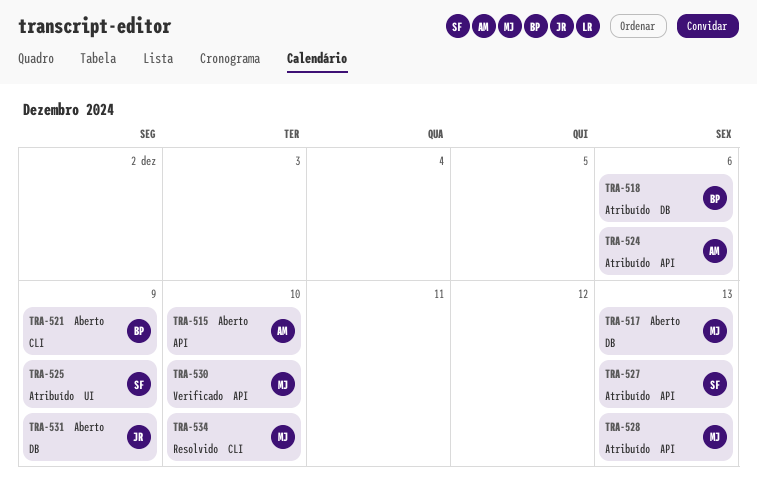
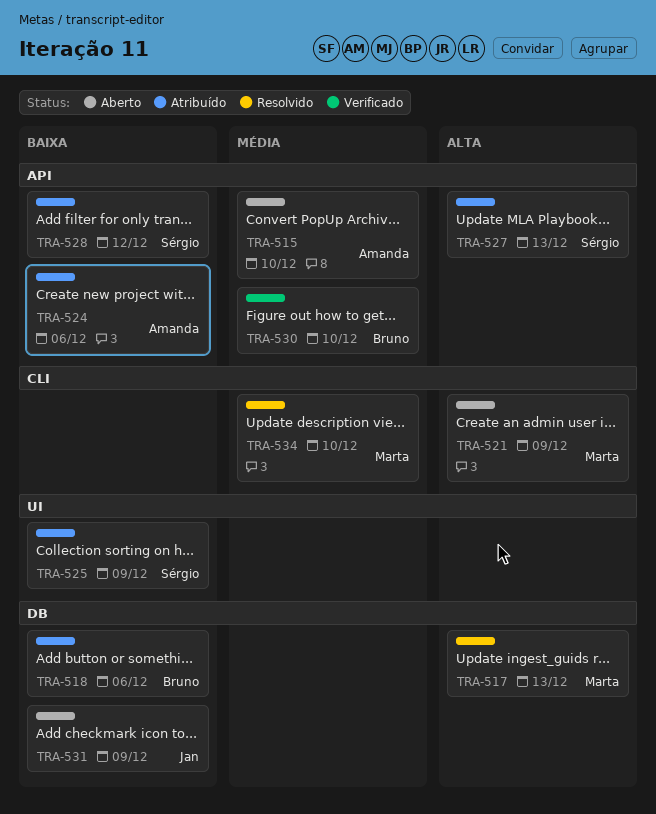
TRA-517, status: Aberto -> Resolvido
TRA-521, owner: Bruno -> Marta
TRA-528, owner: Marta -> Sérgio
TRA-528, due: Dec 13 -> Dec 12
TRA-530, owner: Marta -> Bruno

